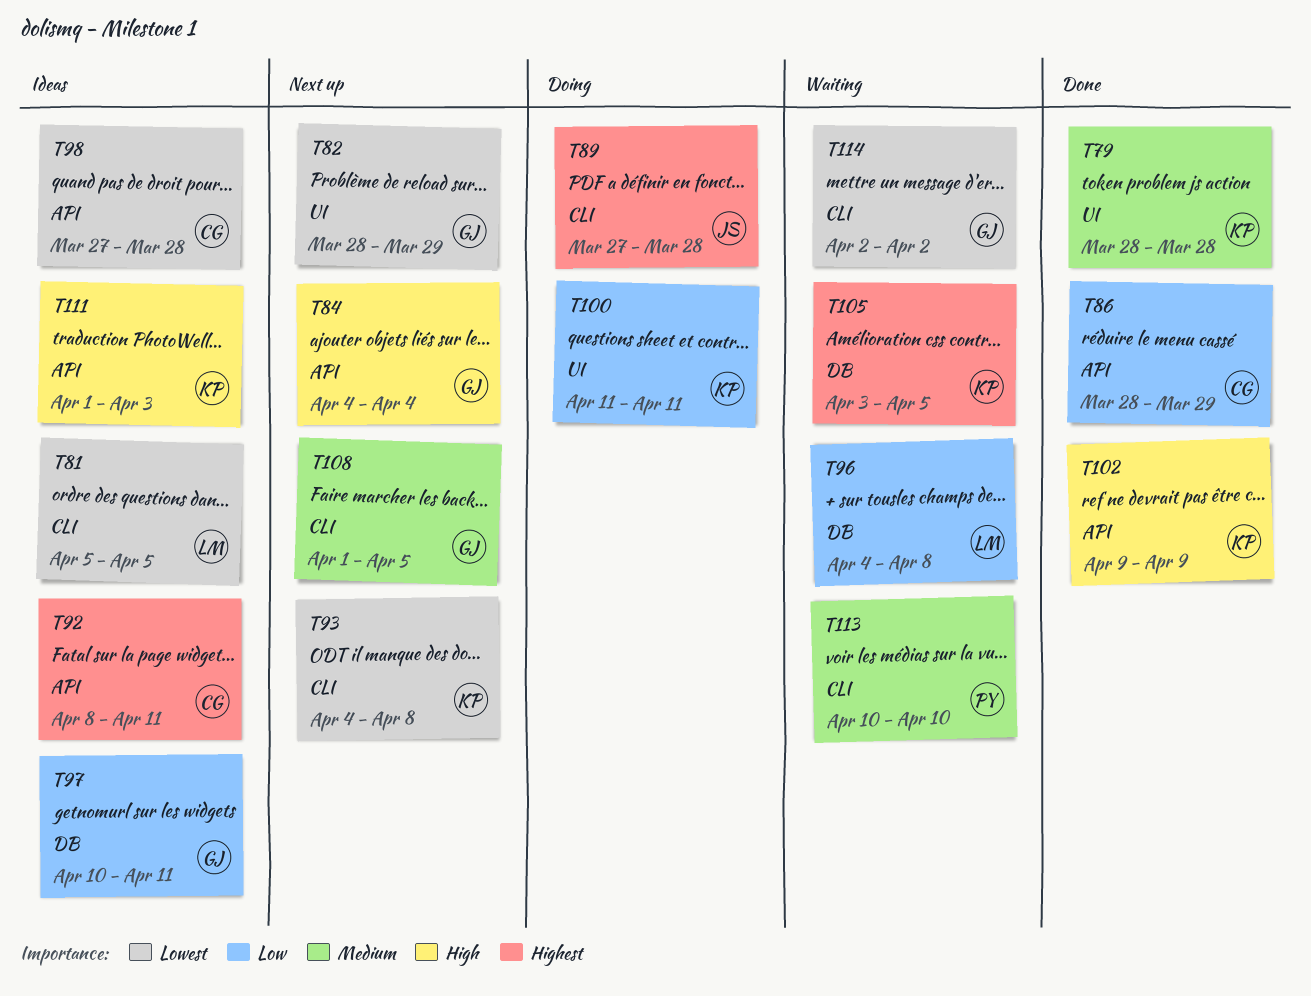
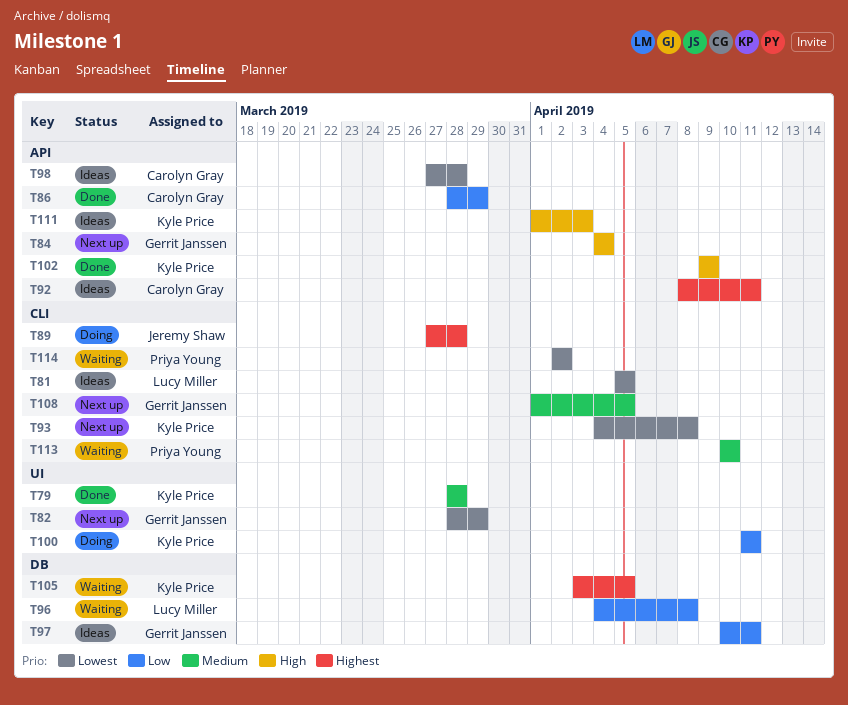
T114, owner: Gerrit Janssen -> Priya Young

